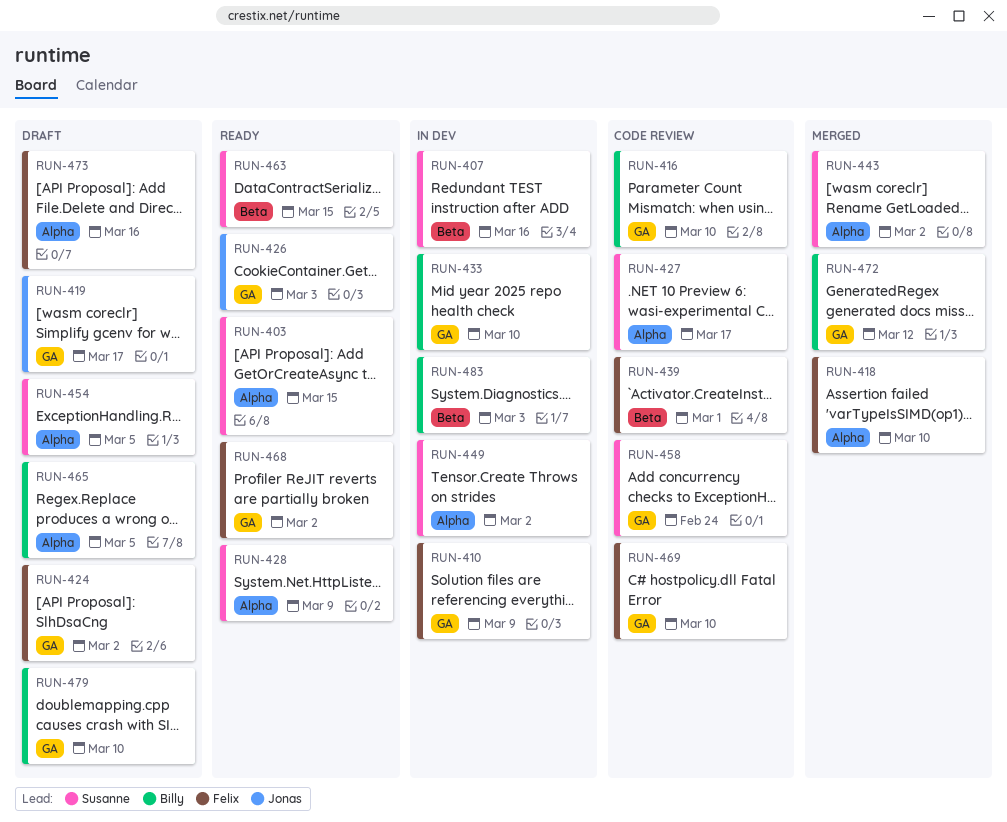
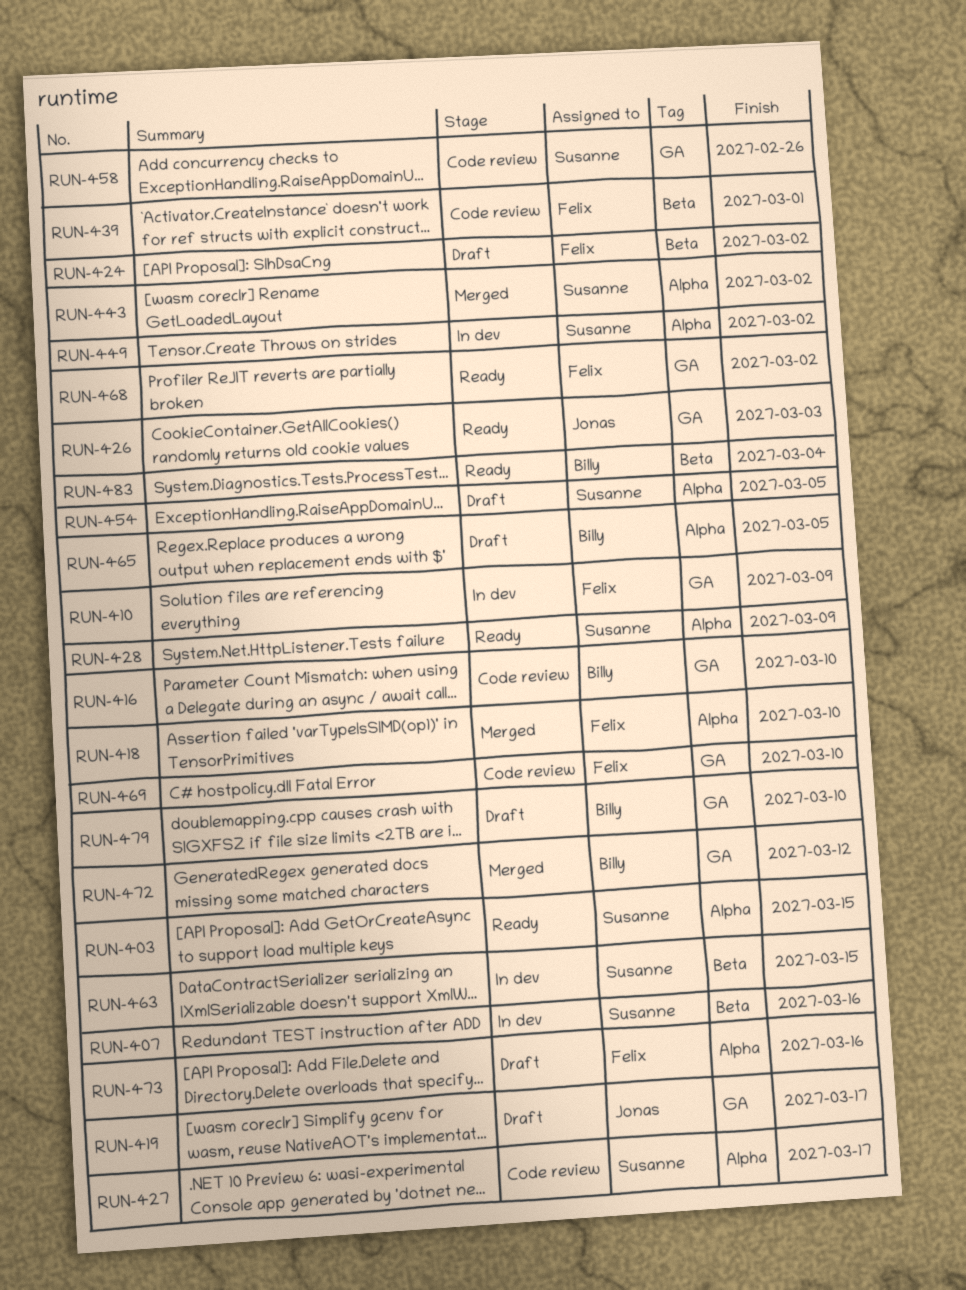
RUN-424, label: GA -> Beta
RUN-433: present -> none
RUN-458, due: Feb 24 -> Feb 26
RUN-463, status: Ready -> In dev
RUN-483, status: In dev -> Ready
RUN-483, due: Mar 3 -> Mar 4

